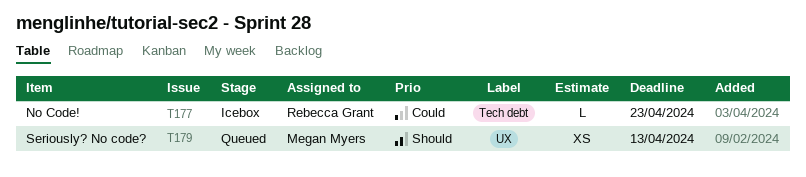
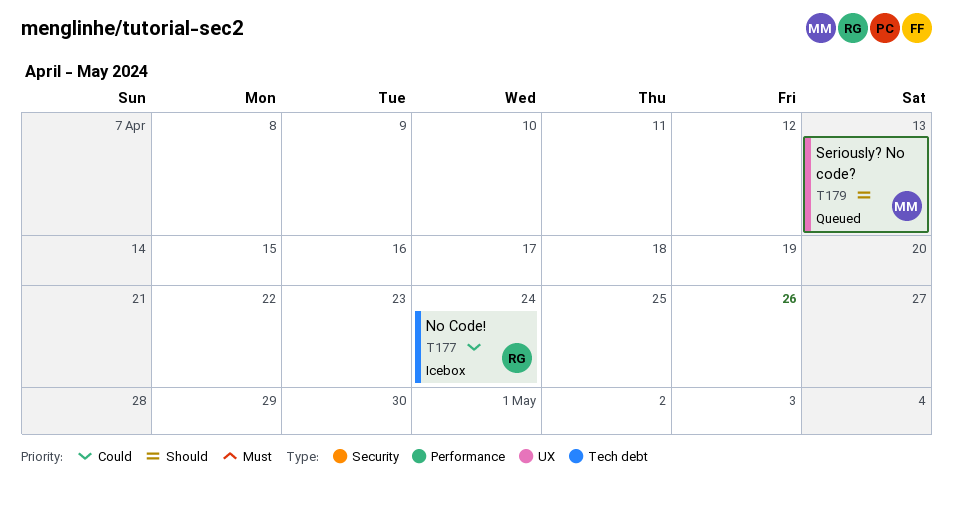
T177, due: Apr 23 -> Apr 24

